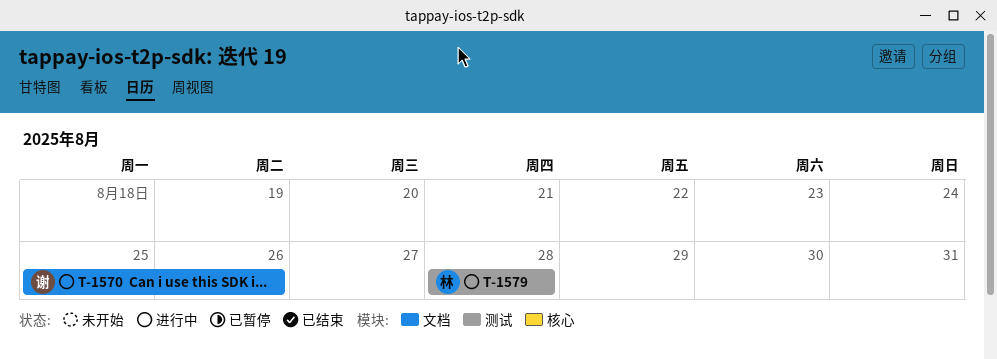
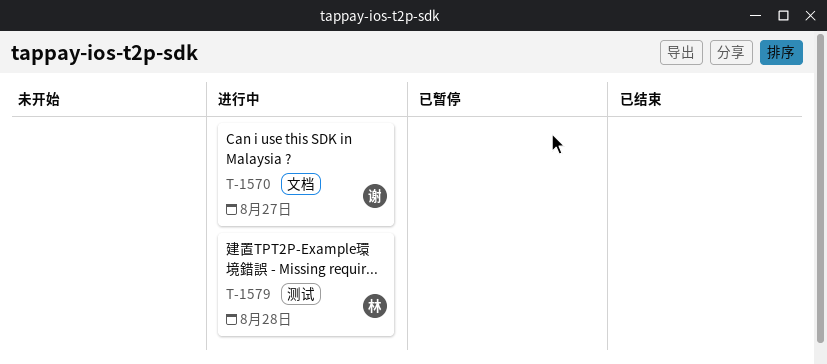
T-1570, due: Aug 26 -> Aug 27

